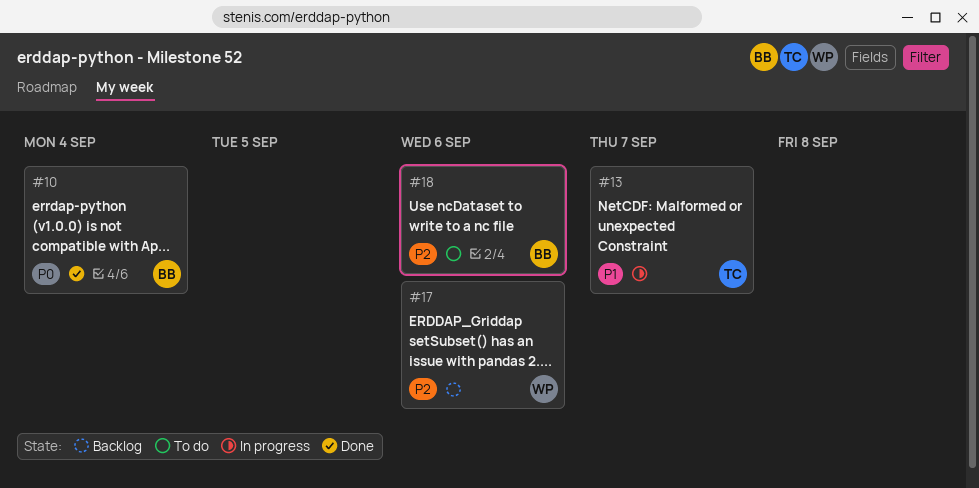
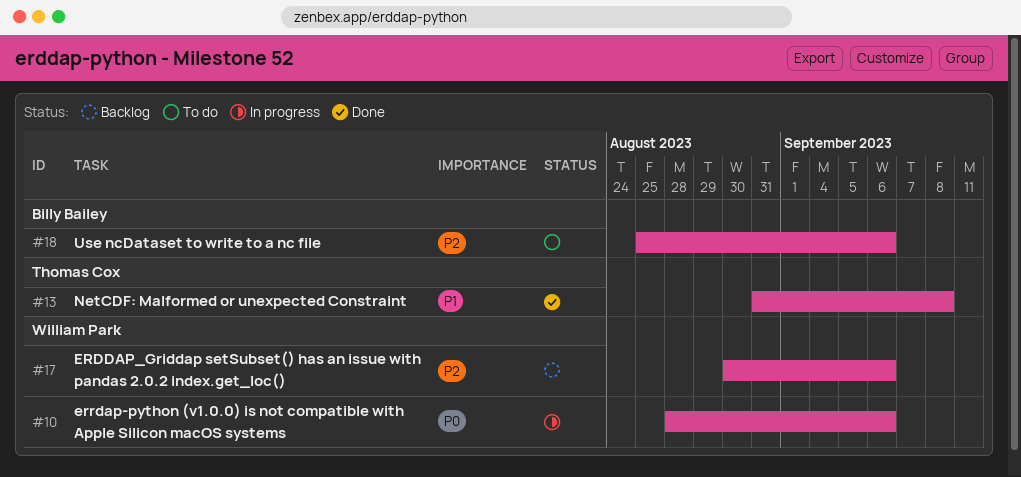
#10, status: Done -> In progress
#10, owner: Billy Bailey -> William Park
#10, due: Sep 4 -> Sep 6
#13, status: In progress -> Done
#13, due: Sep 7 -> Sep 8

